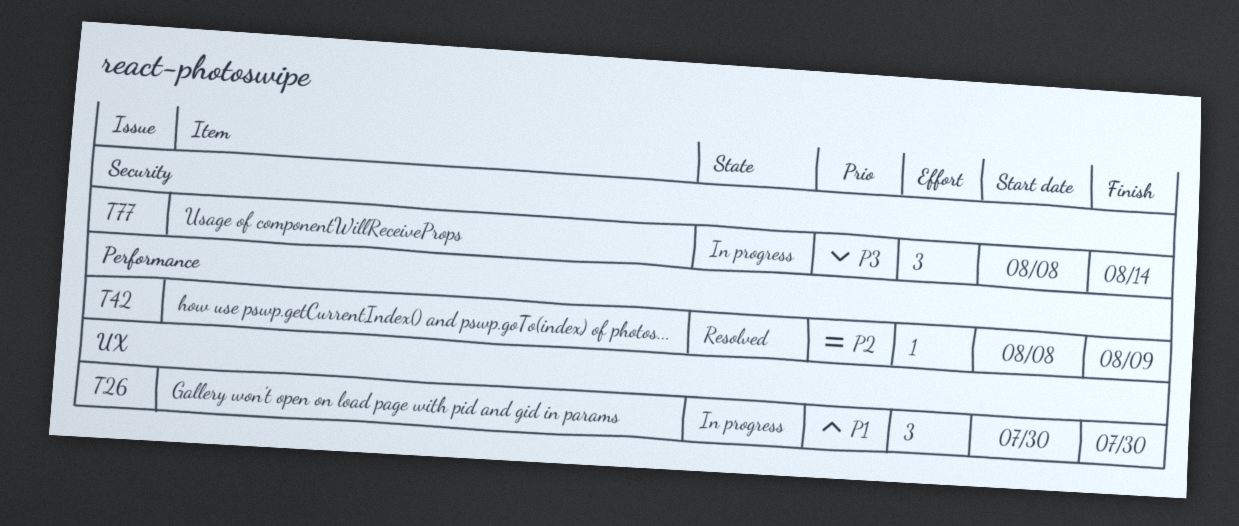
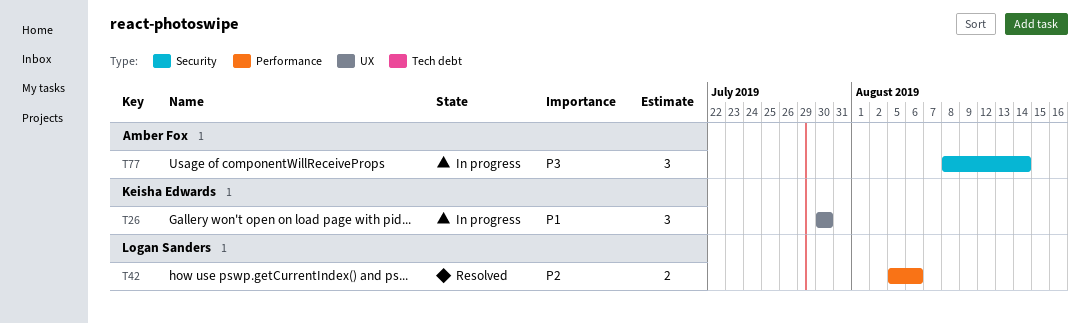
T42, estimate: 1 -> 2
T42, start: Aug 8 -> Aug 5
T42, due: Aug 9 -> Aug 6

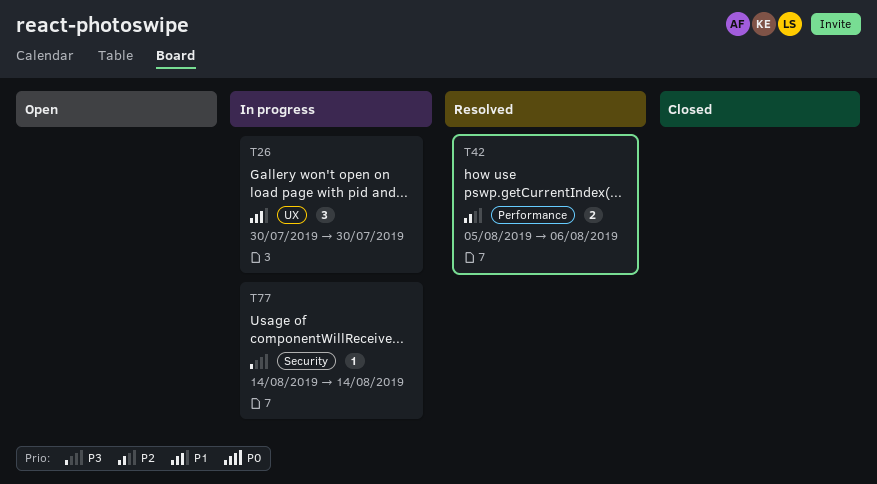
T77, estimate: 3 -> 1
T77, start: Aug 8 -> Aug 14

